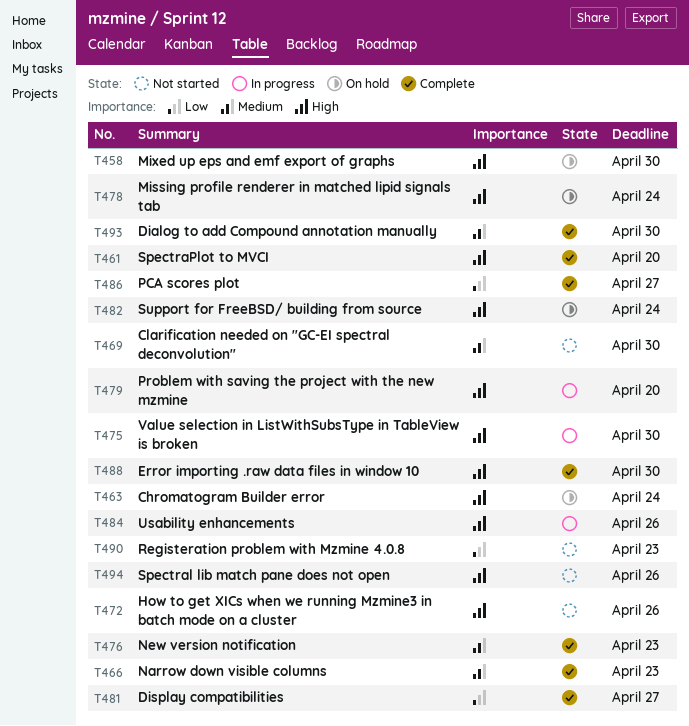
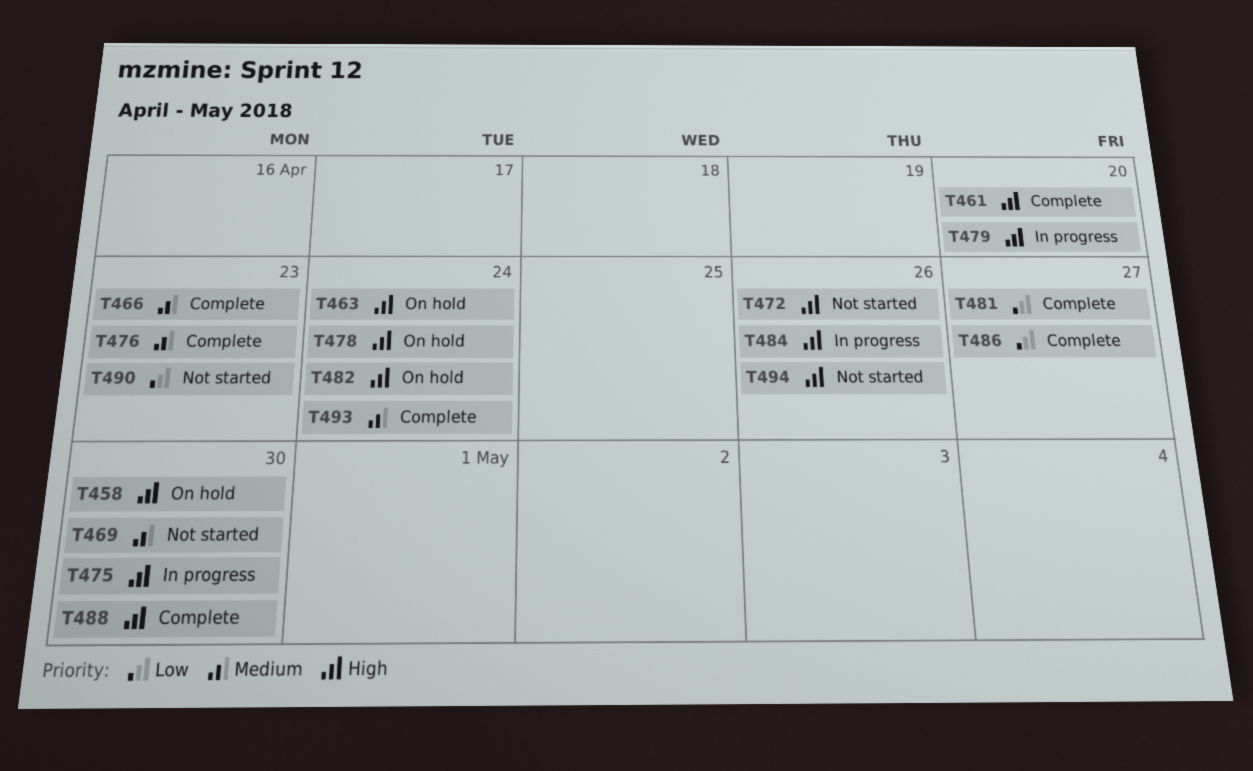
T493, due: Apr 30 -> Apr 24

